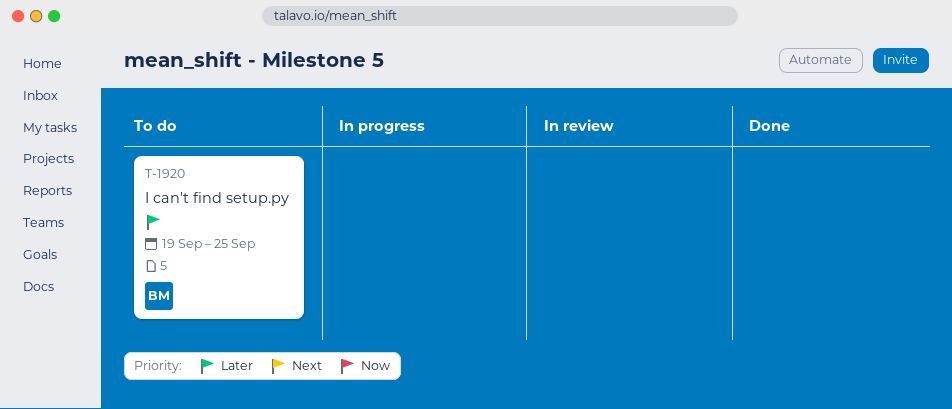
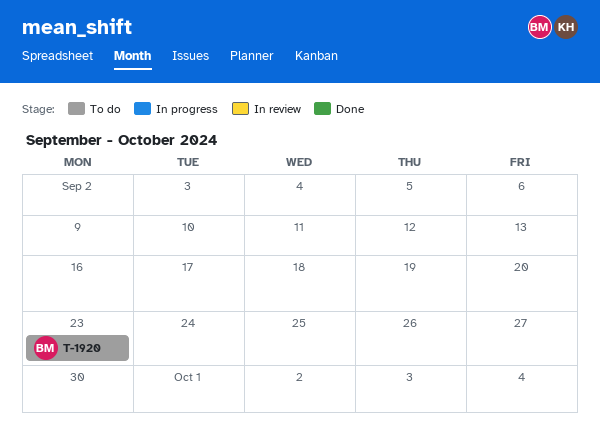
T-1920, start: Sep 19 -> Sep 23
T-1920, due: Sep 25 -> Sep 23

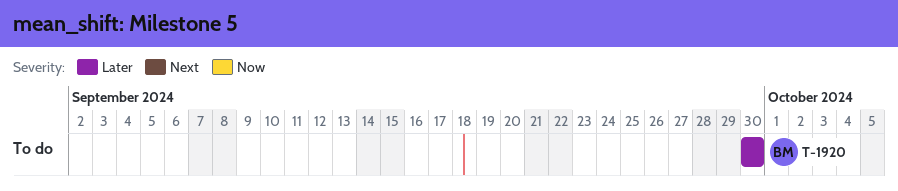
T-1920, start: Sep 23 -> Sep 30
T-1920, due: Sep 23 -> Sep 30

